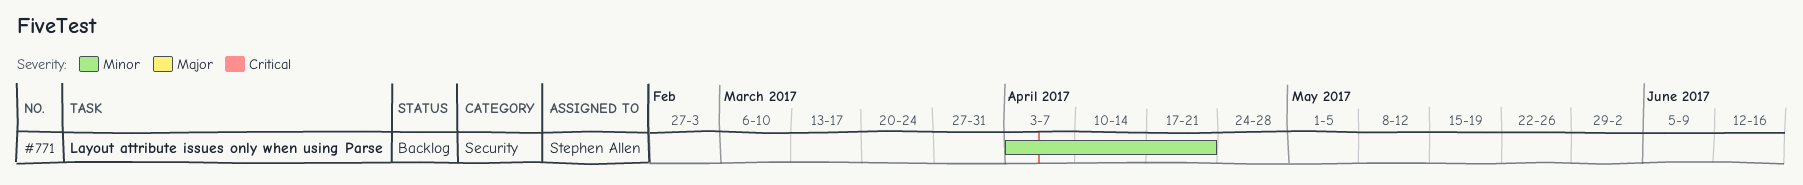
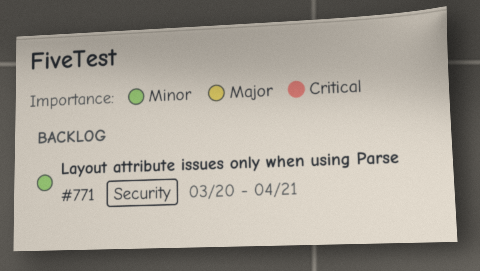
#771, start: Apr 3 -> Mar 20

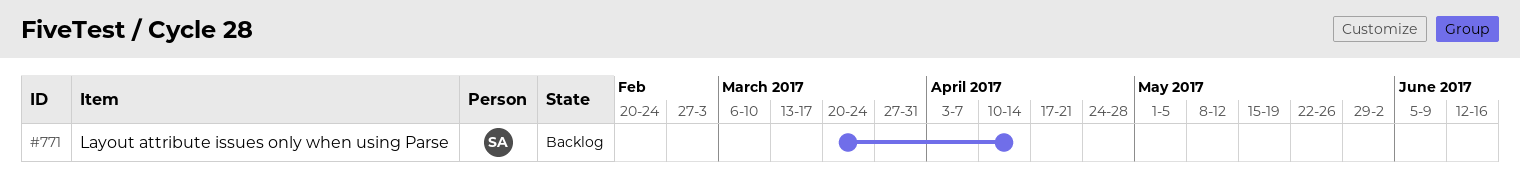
#771, due: Apr 21 -> Apr 14

